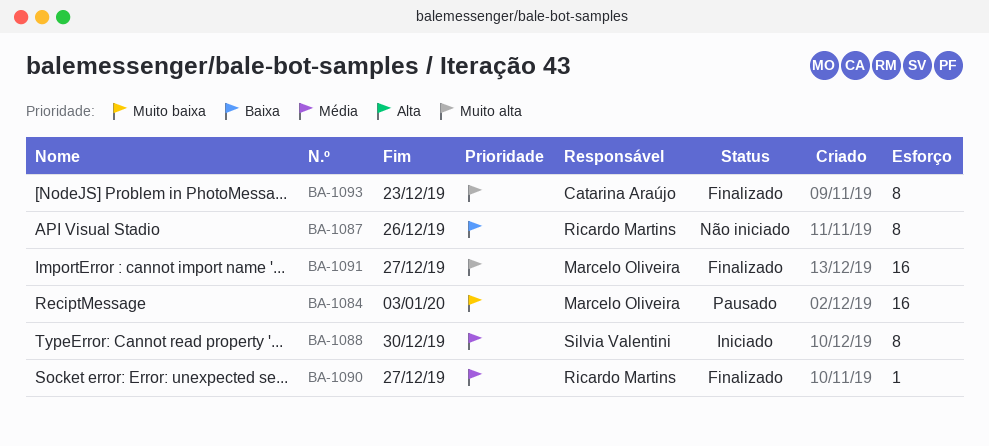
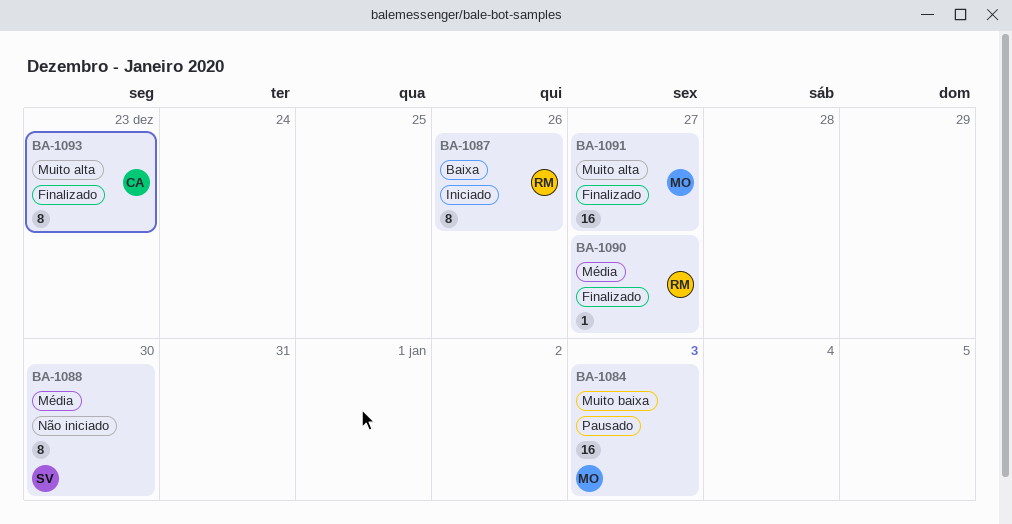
BA-1087, status: Não iniciado -> Iniciado
BA-1088, status: Iniciado -> Não iniciado

